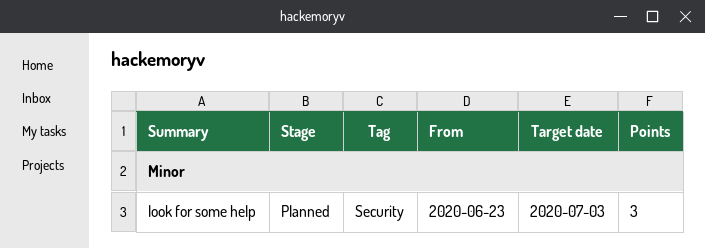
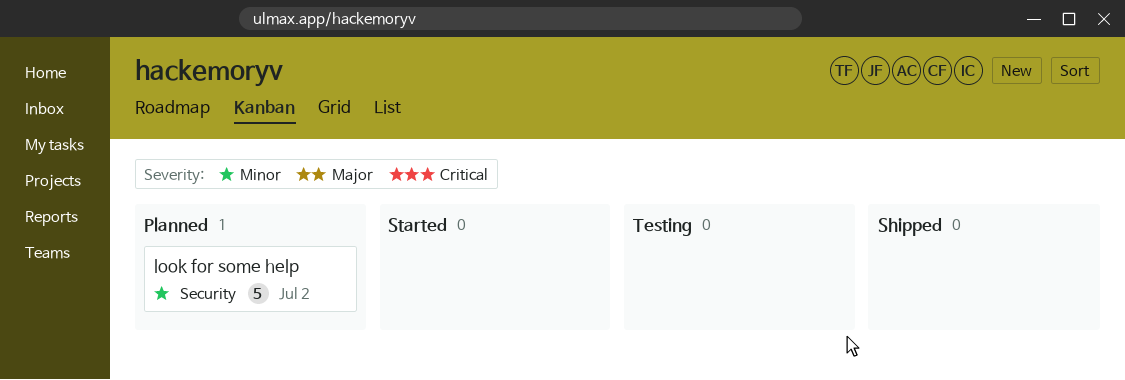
look for some help, estimate: 3 -> 5
look for some help, due: Jul 3 -> Jul 2

